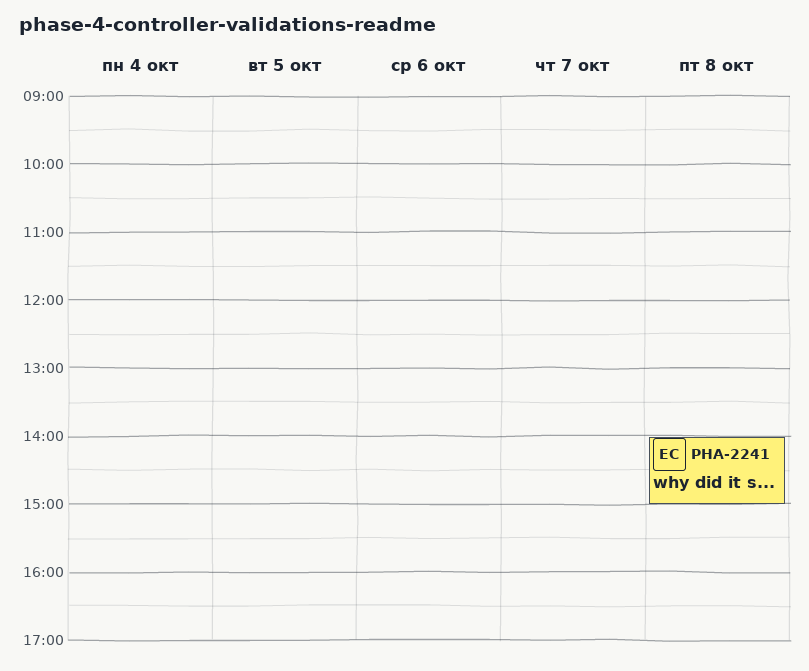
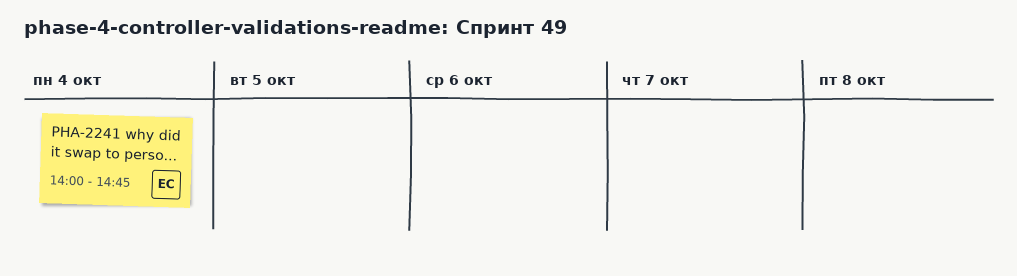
PHA-2241, day: Oct 8 -> Oct 4
PHA-2241, ends: 15:00 -> 14:45

